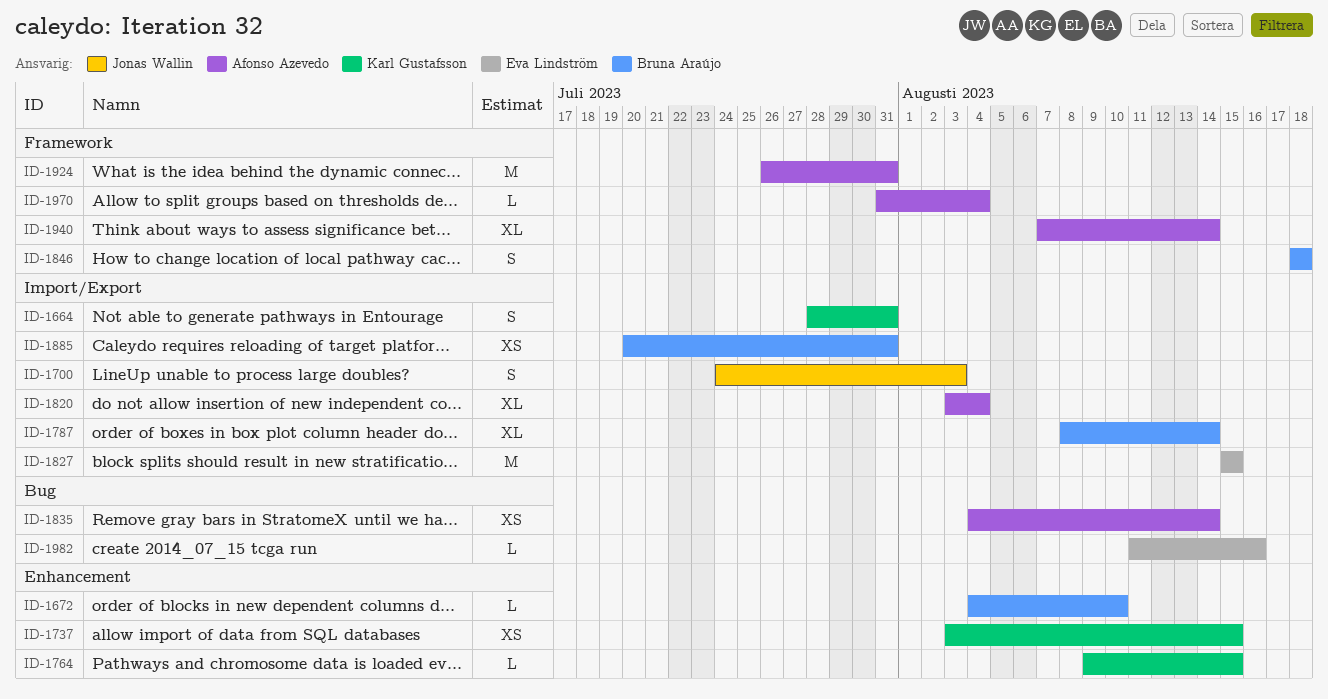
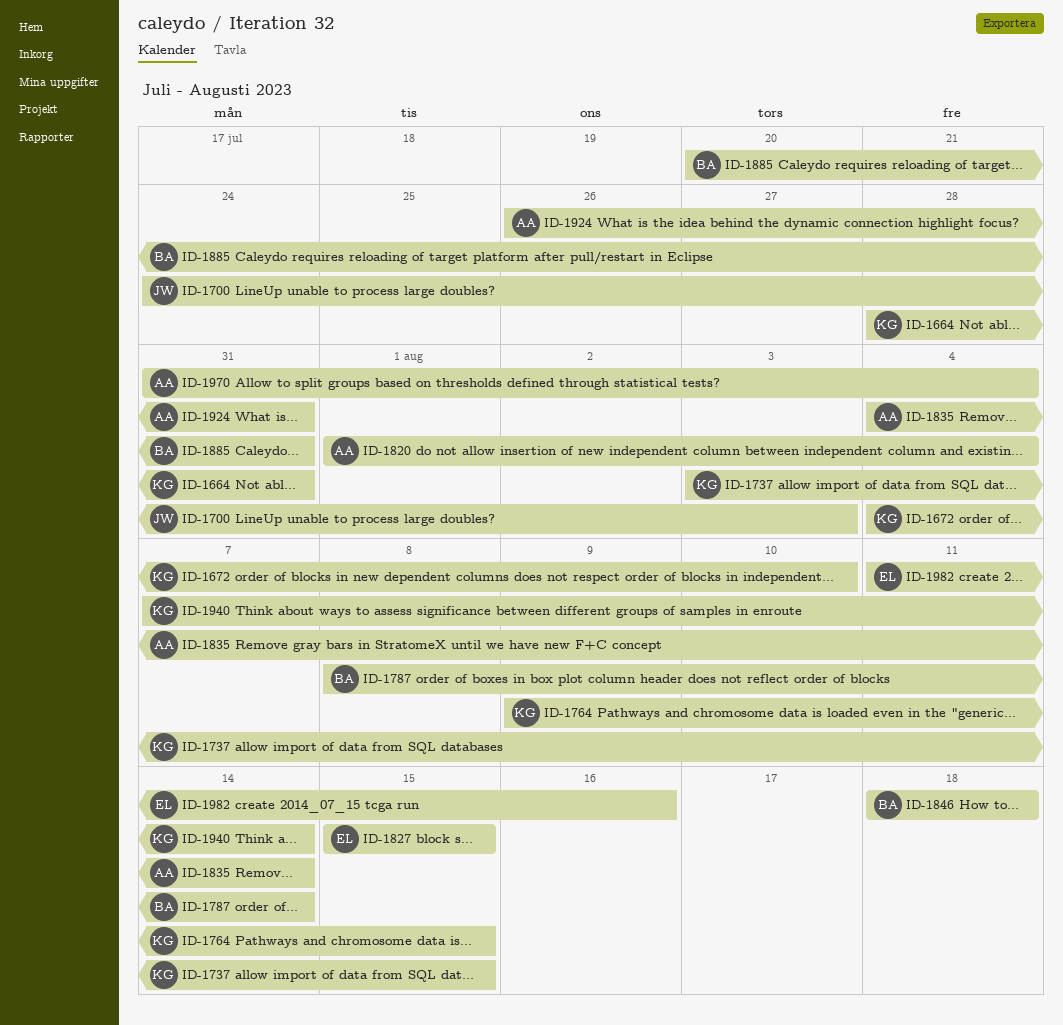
ID-1672, owner: Bruna Araújo -> Karl Gustafsson
ID-1820, start: Aug 3 -> Aug 1
ID-1940, owner: Afonso Azevedo -> Karl Gustafsson

